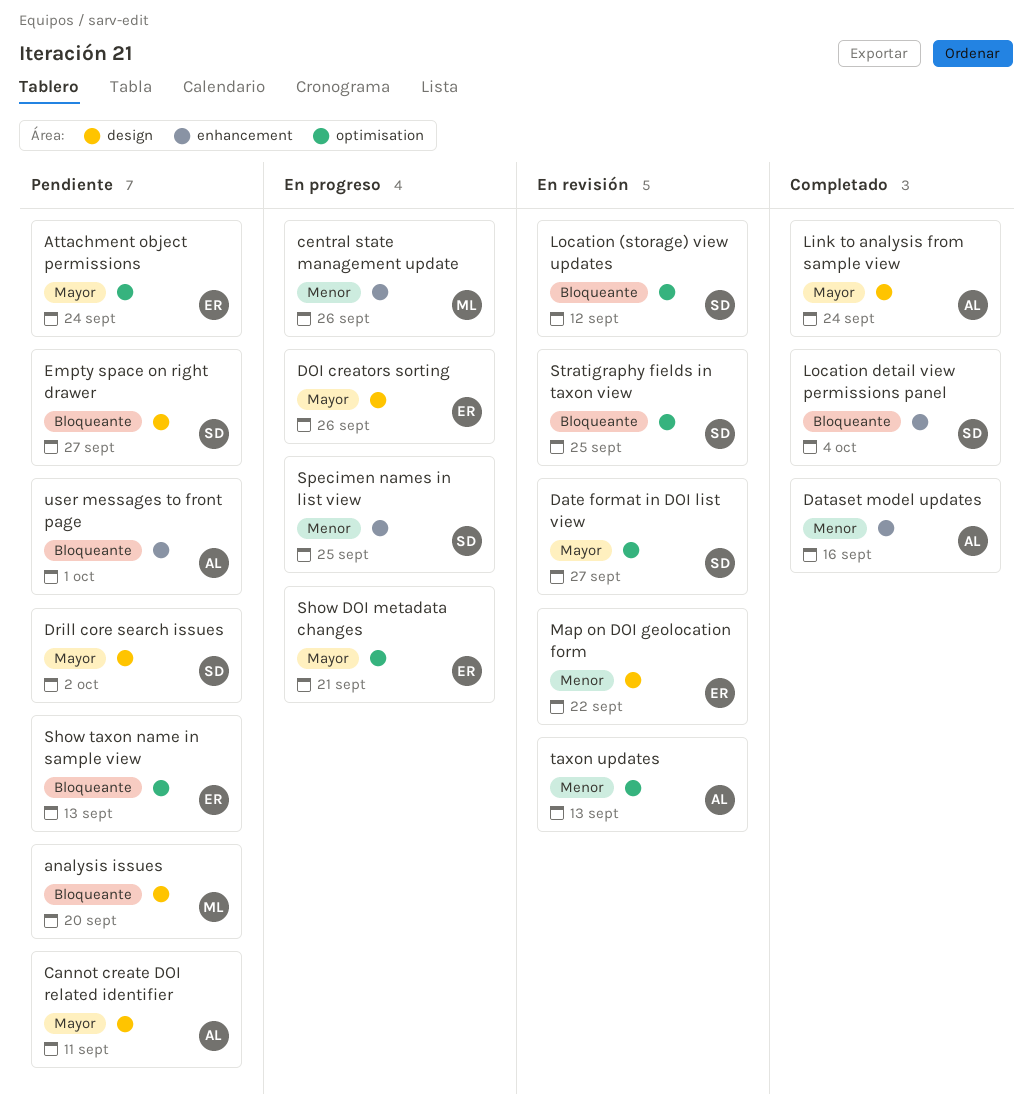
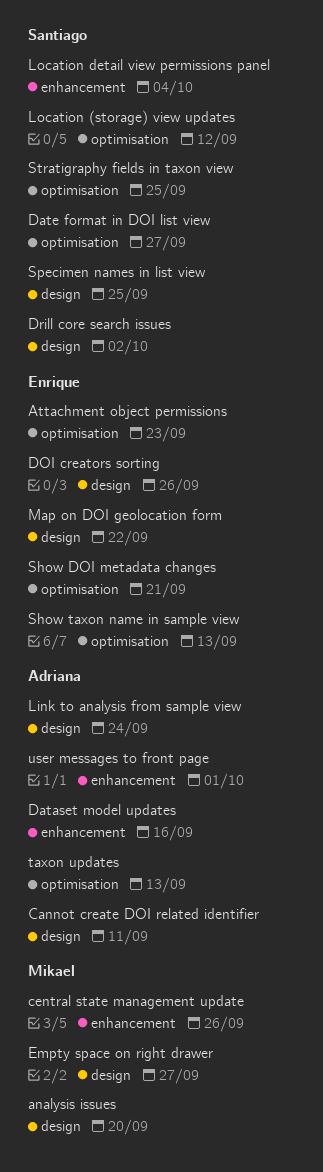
Attachment object permissions, due: Sep 24 -> Sep 23
Empty space on right drawer, owner: Santiago -> Mikael
Specimen names in list view, label: enhancement -> design

